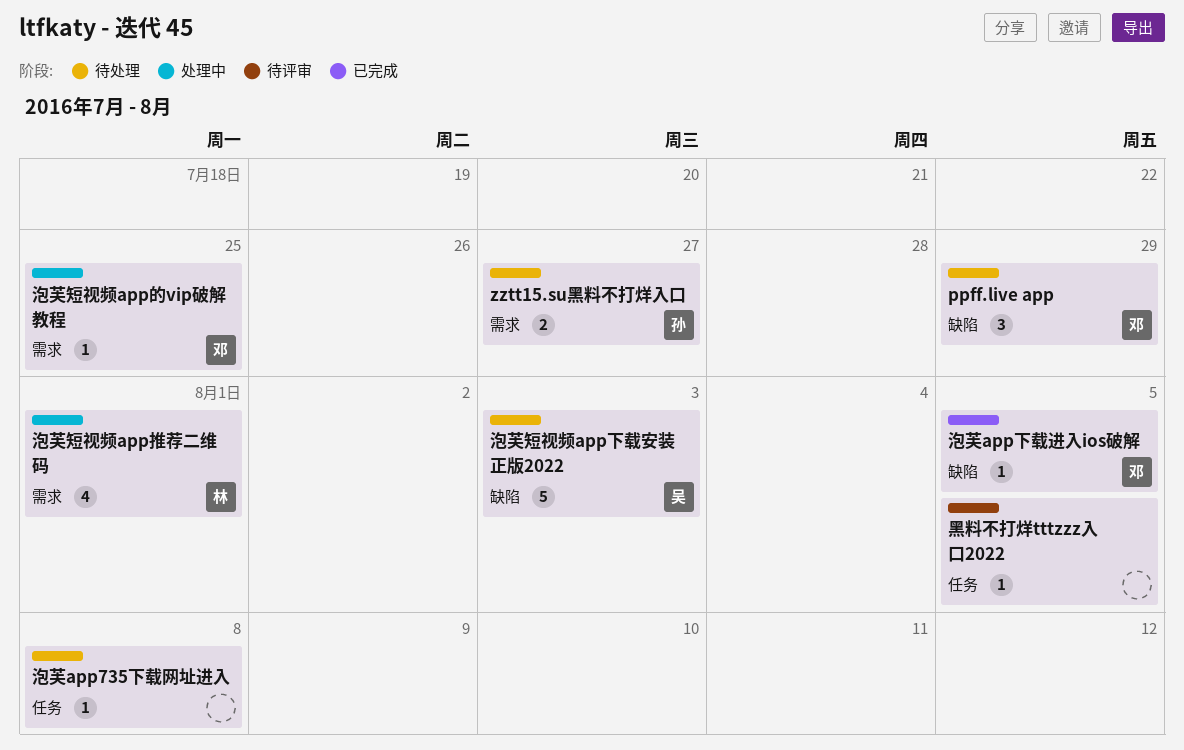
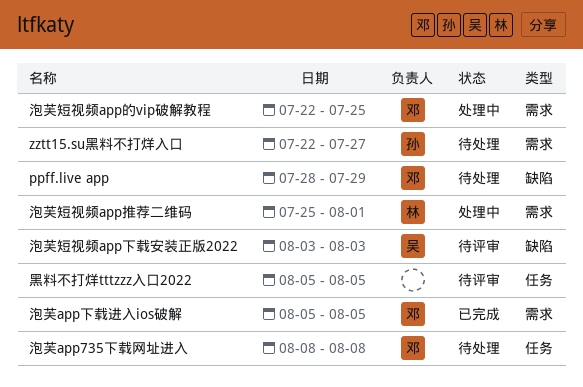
泡芙app735下载网址进入, owner: none -> 邓
泡芙app下载进入ios破解, label: 缺陷 -> 需求
泡芙短视频app下载安装正版2022, status: 待处理 -> 待评审

